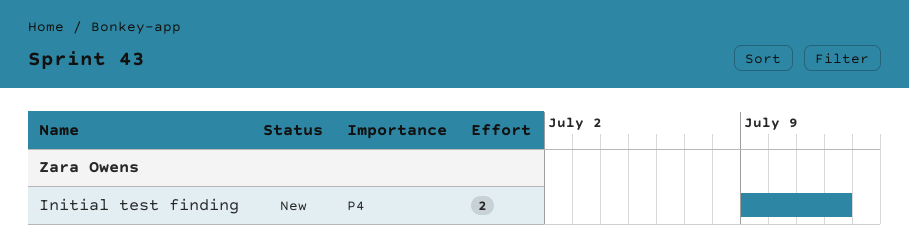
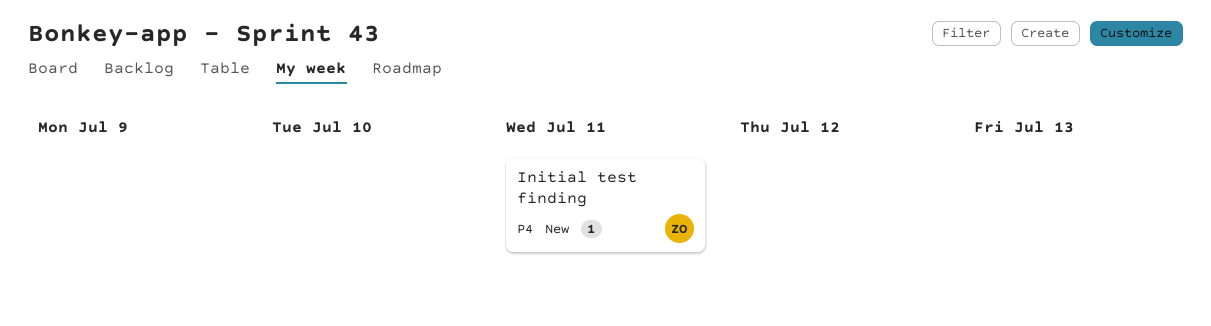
Initial test finding, estimate: 2 -> 1
Initial test finding, due: Jul 12 -> Jul 11

